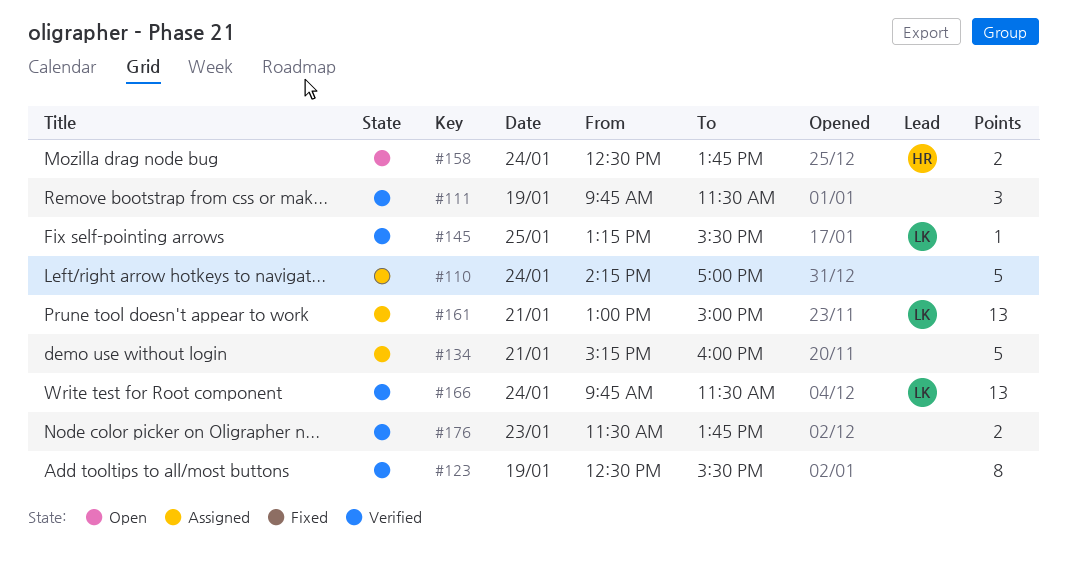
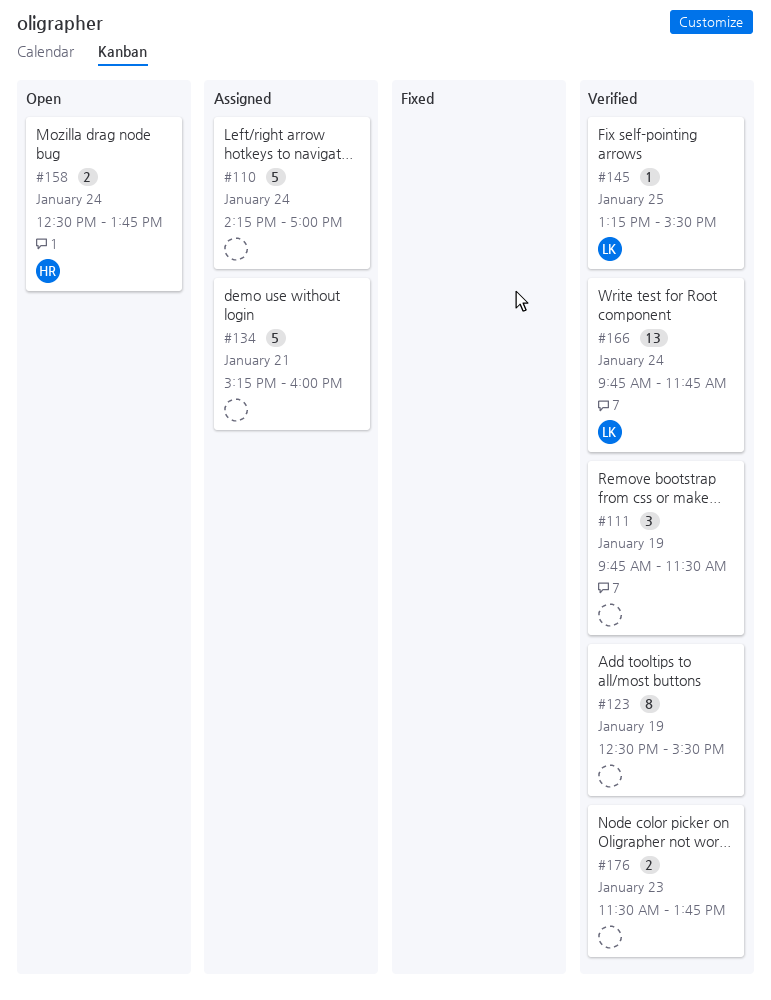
#161: present -> none
#166, ends: 11:30 -> 11:45

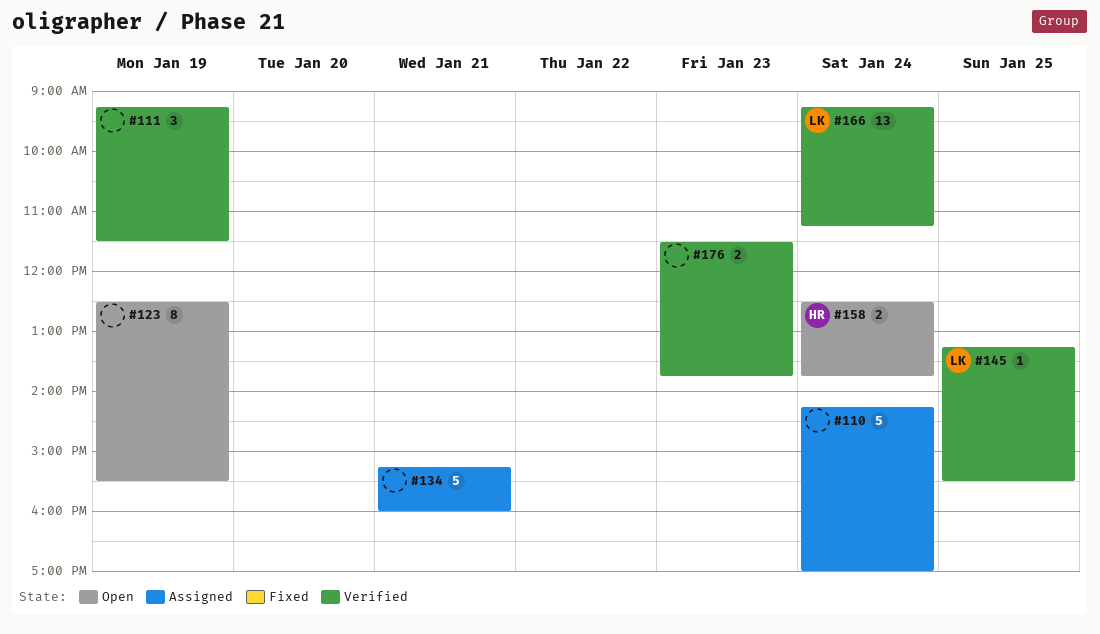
#111, begins: 09:45 -> 09:15
#123, status: Verified -> Open
#166, begins: 09:45 -> 09:15
#166, ends: 11:45 -> 11:15

